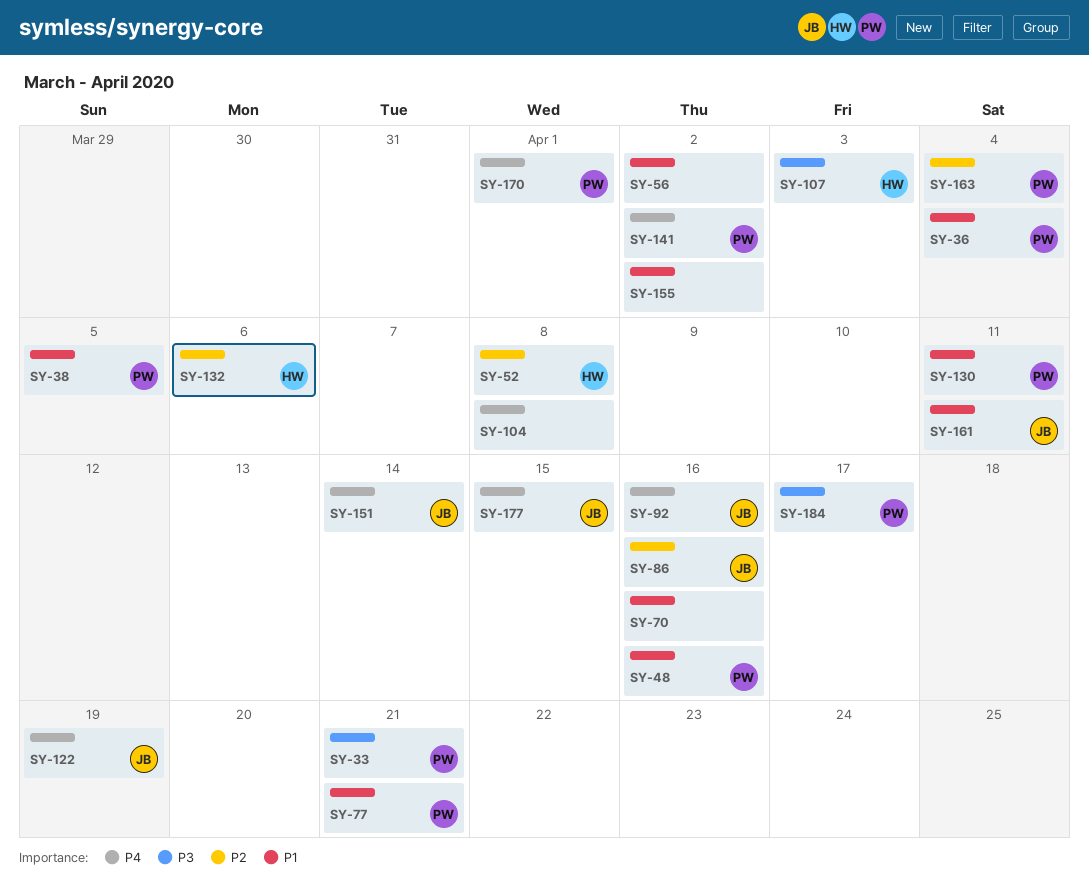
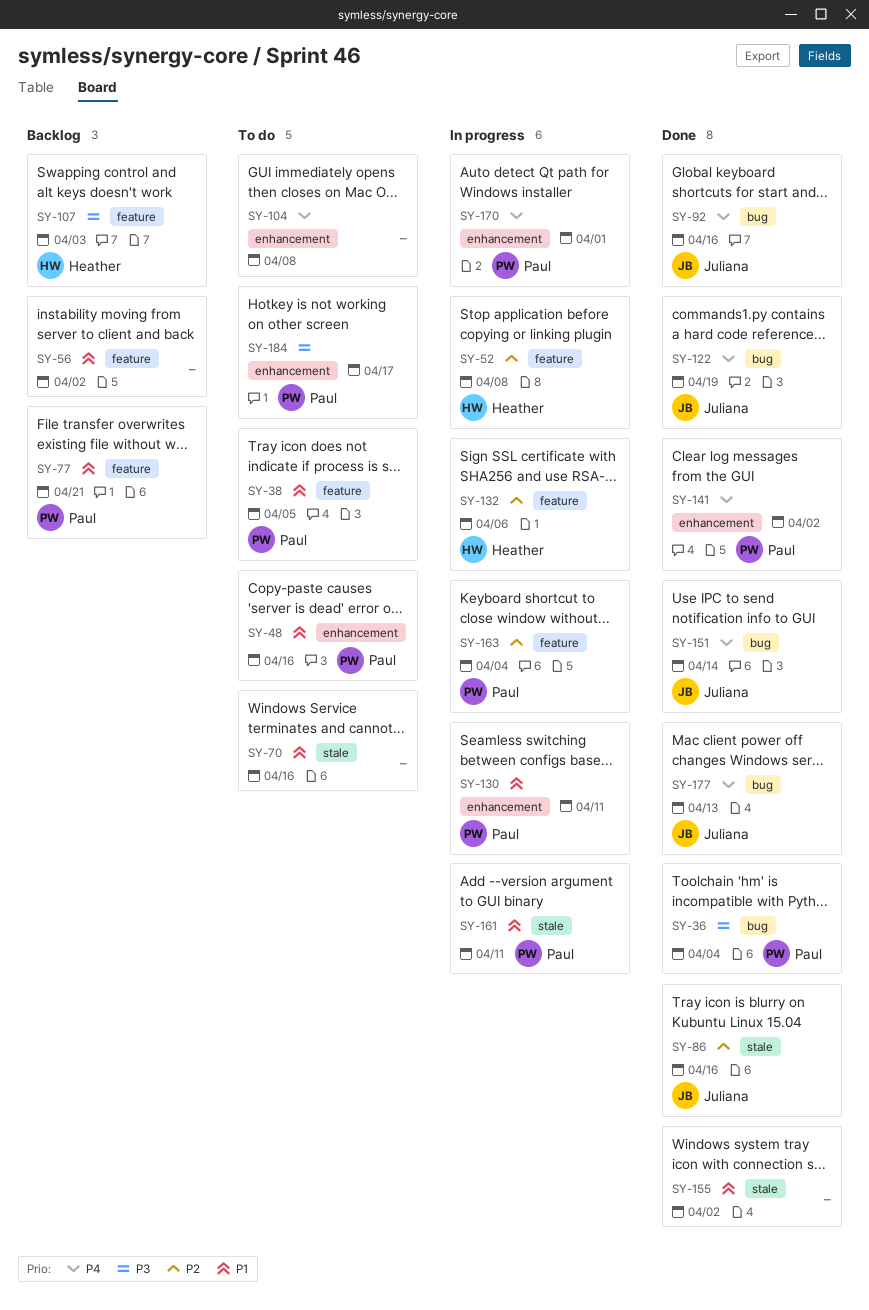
SY-33: present -> none
SY-36, priority: P1 -> P3
SY-161, owner: Juliana -> Paul
SY-177, due: Apr 15 -> Apr 13

